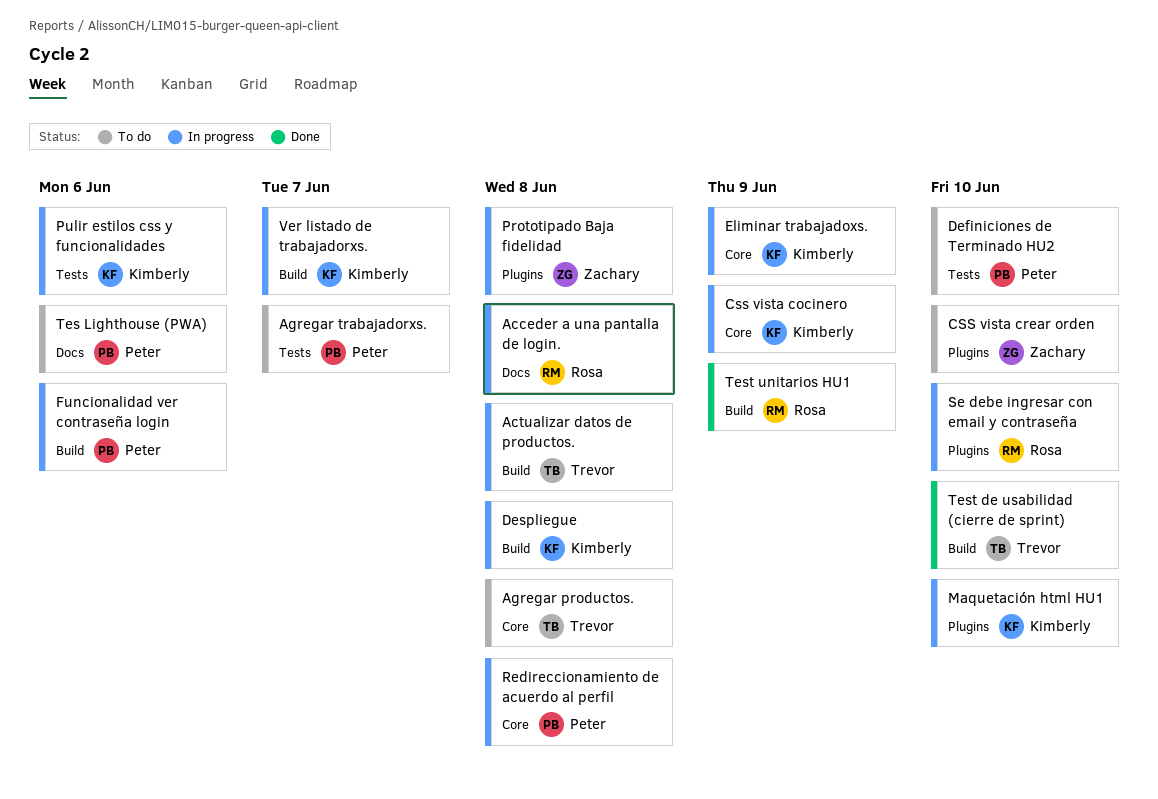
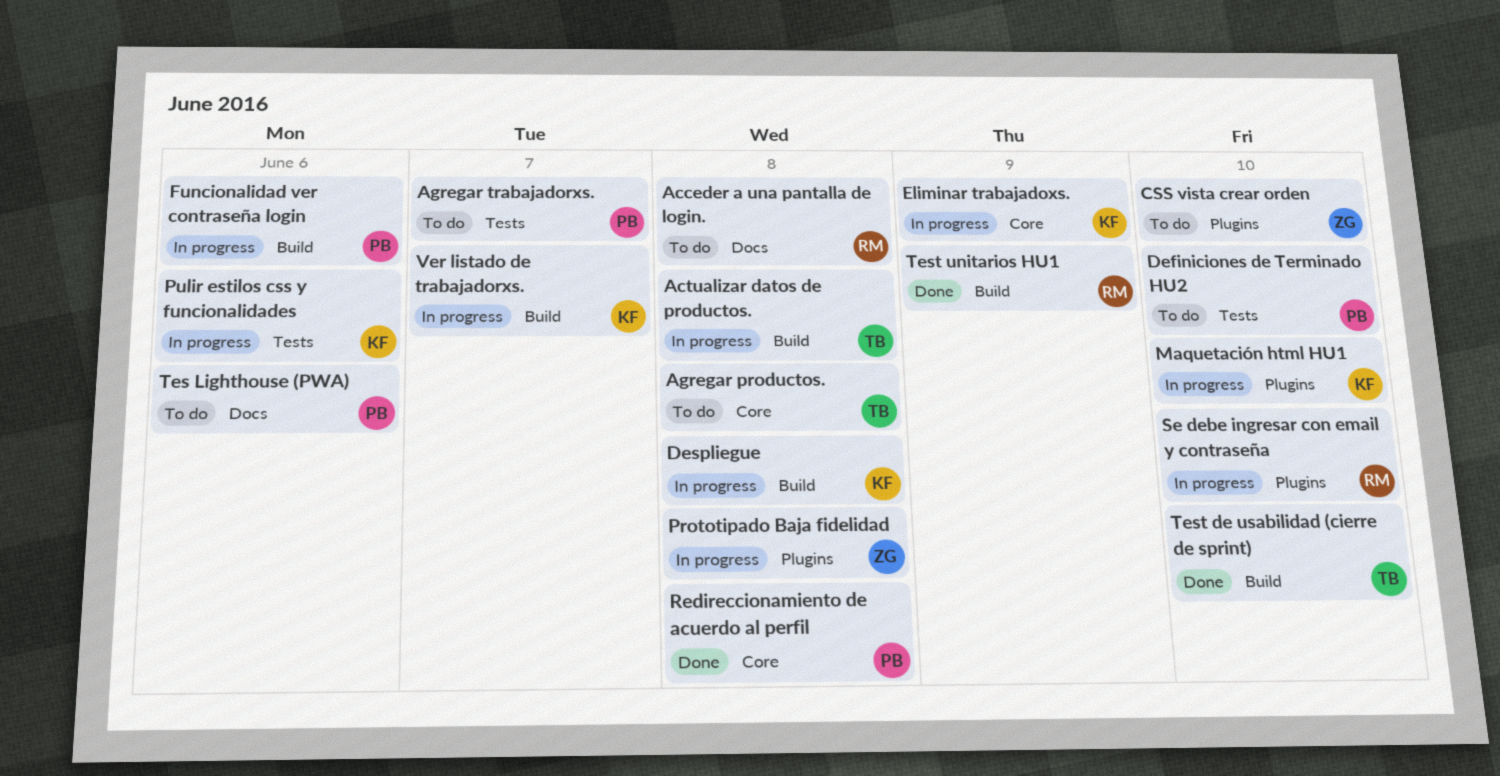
Acceder a una pantalla de login., status: In progress -> To do
Css vista cocinero: present -> none
Redireccionamiento de acuerdo al perfil, status: In progress -> Done

